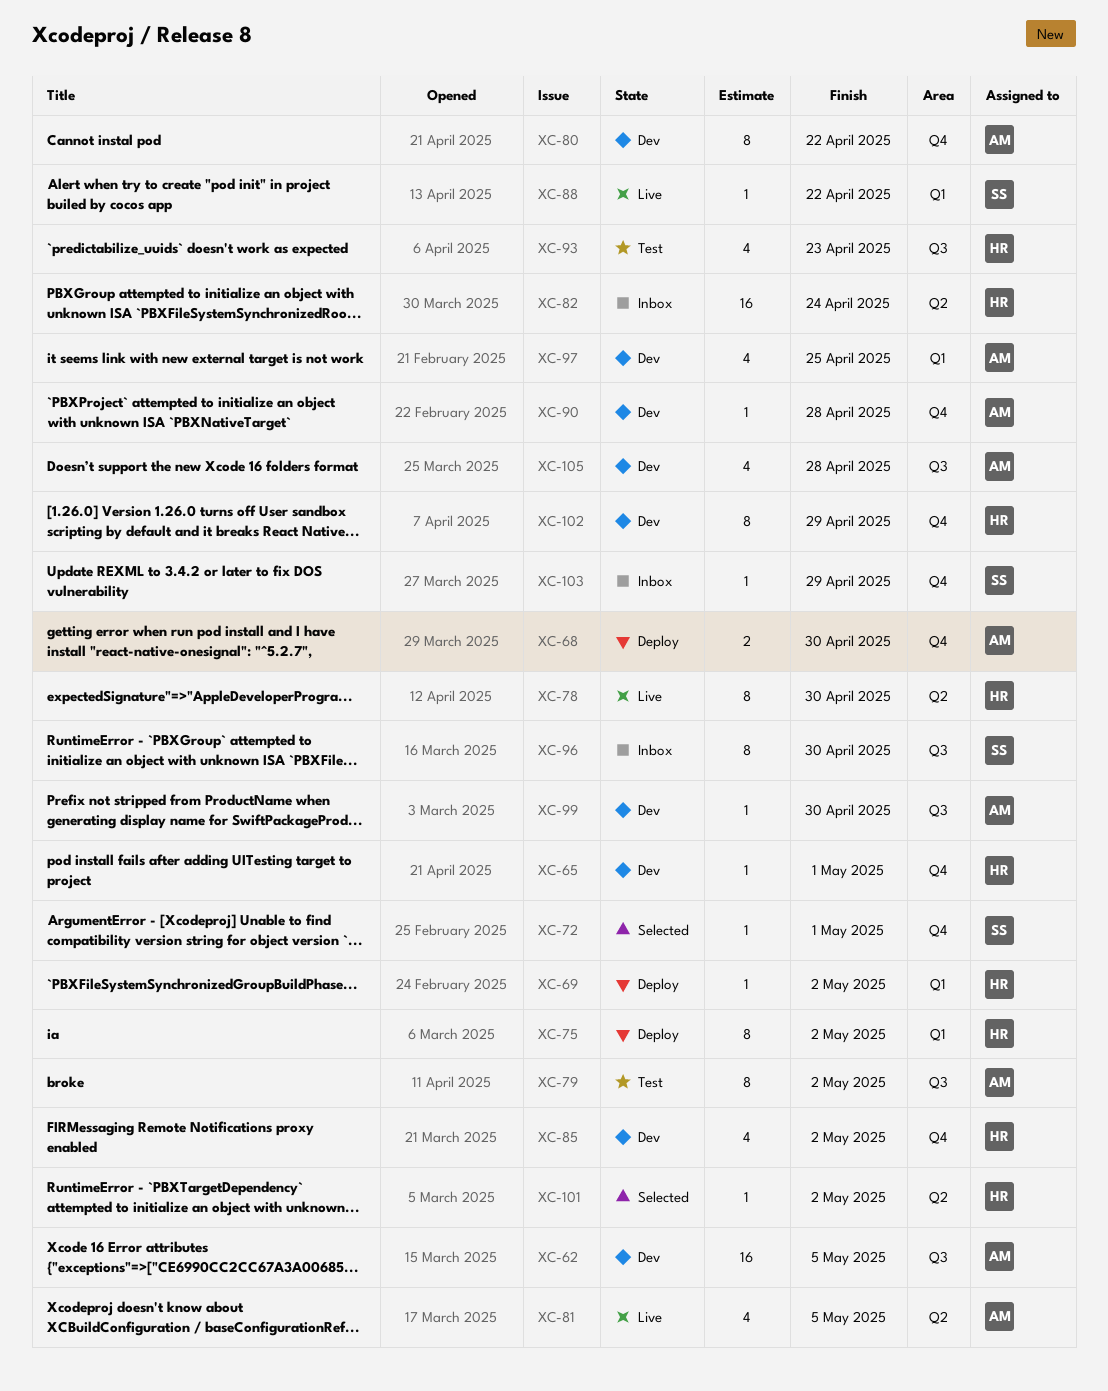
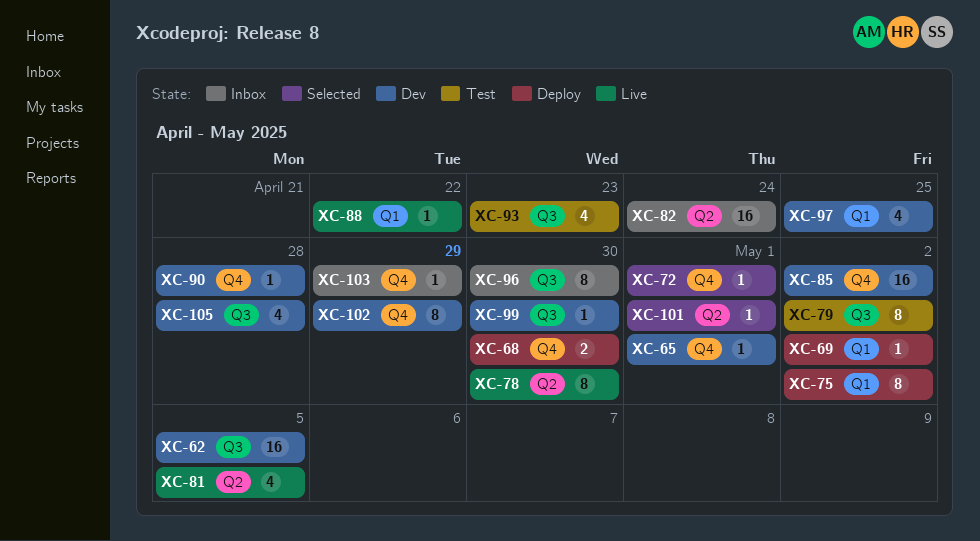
XC-80: present -> none
XC-85, estimate: 4 -> 16
XC-101, due: May 2 -> May 1

